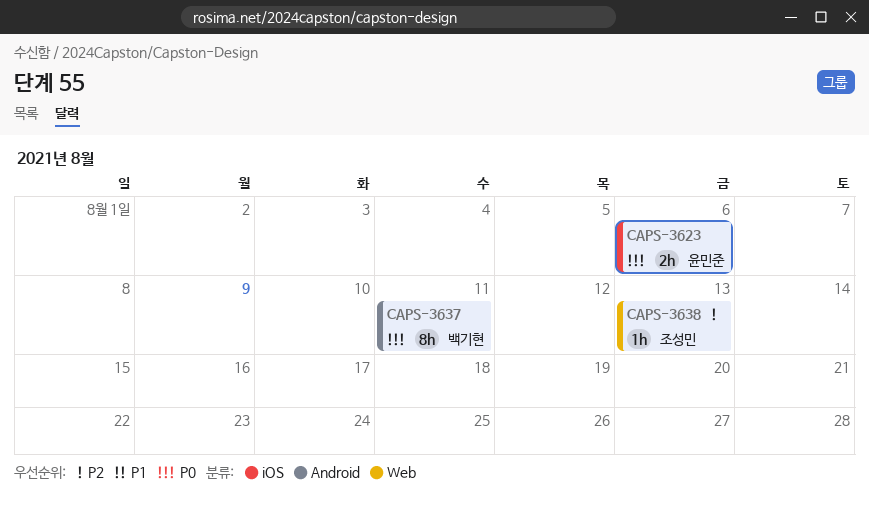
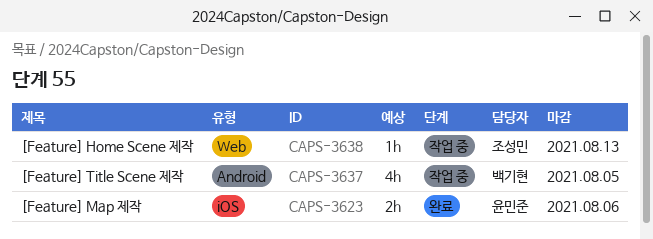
CAPS-3637, estimate: 8h -> 4h
CAPS-3637, due: Aug 11 -> Aug 5

